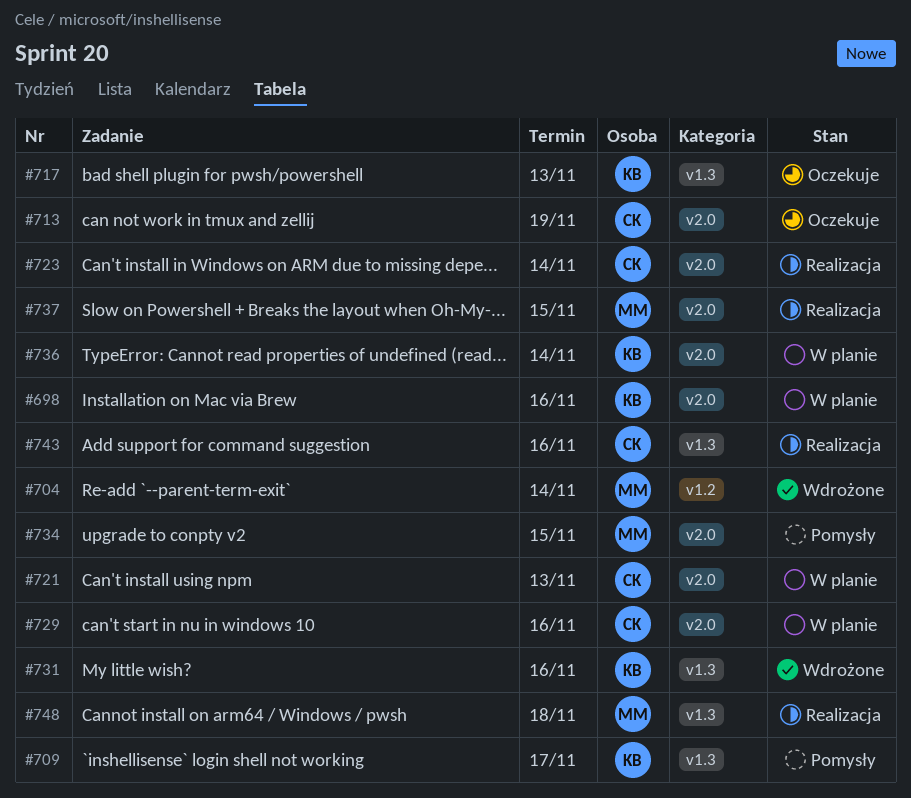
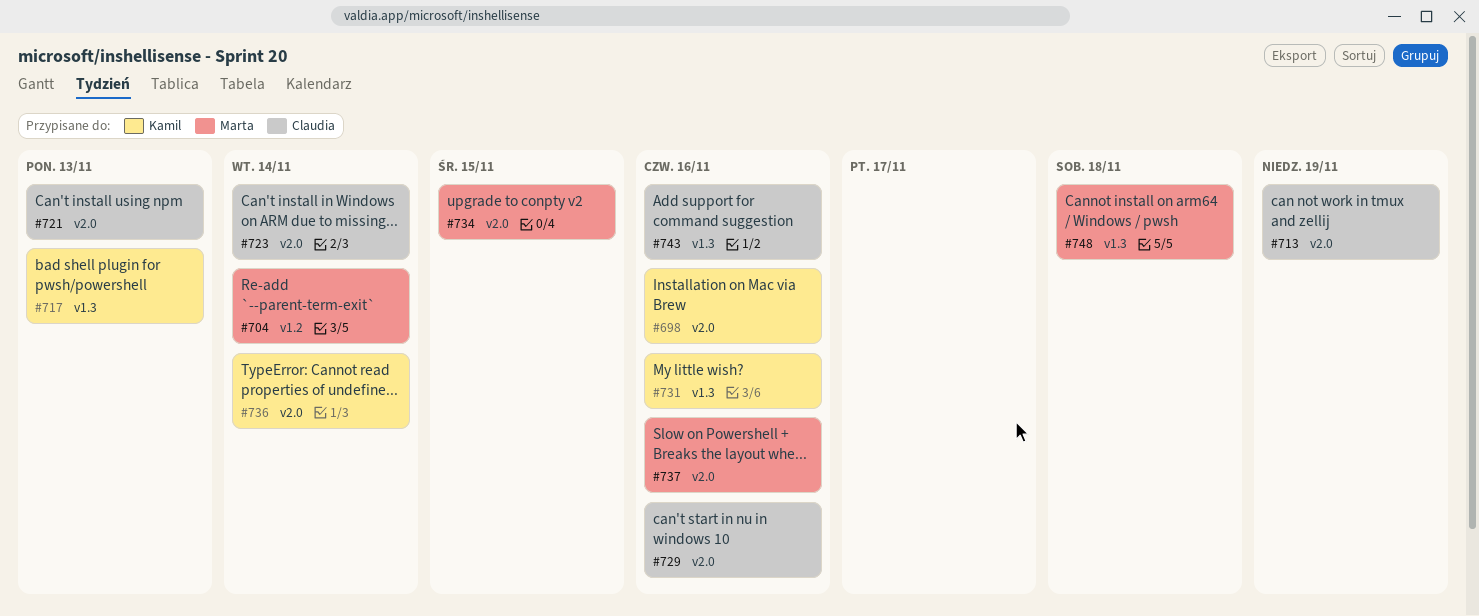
#709: present -> none
#737, due: Nov 15 -> Nov 16

